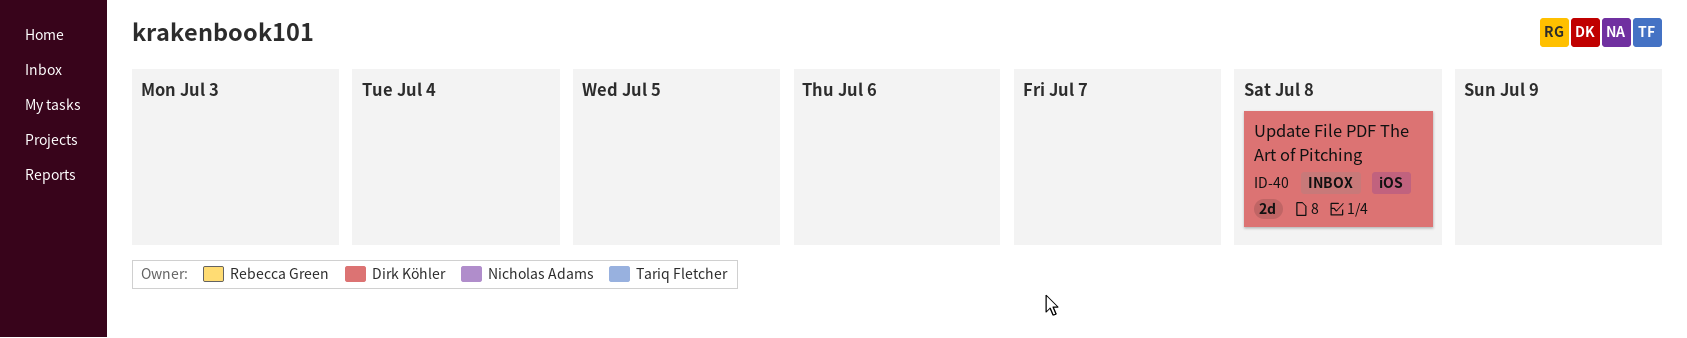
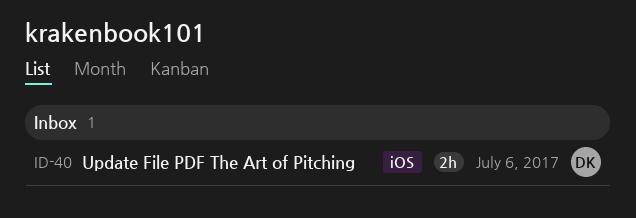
ID-40, estimate: 2d -> 2h
ID-40, due: Jul 8 -> Jul 6

